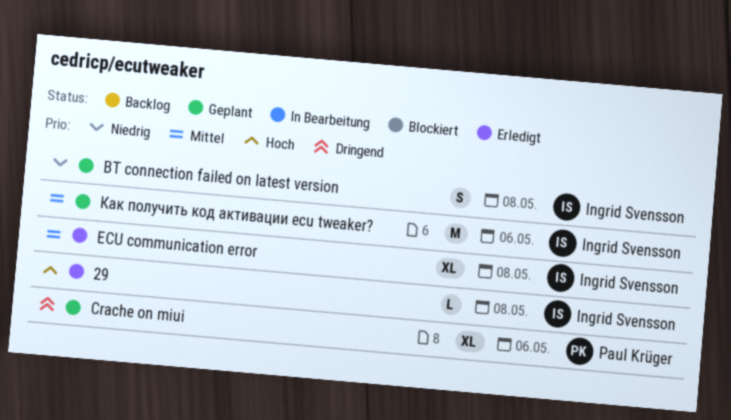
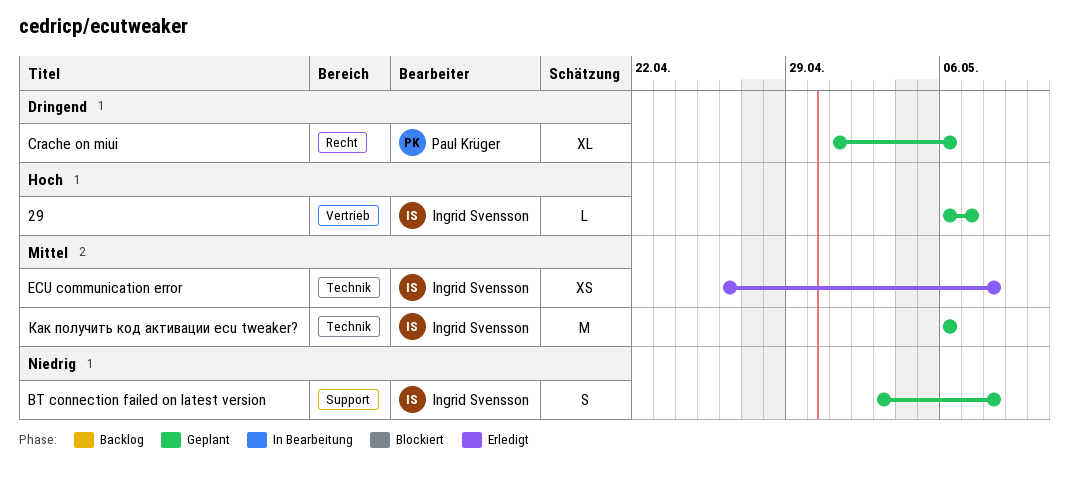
29, status: Erledigt -> Geplant
29, due: May 8 -> May 7
ECU communication error, estimate: XL -> XS

